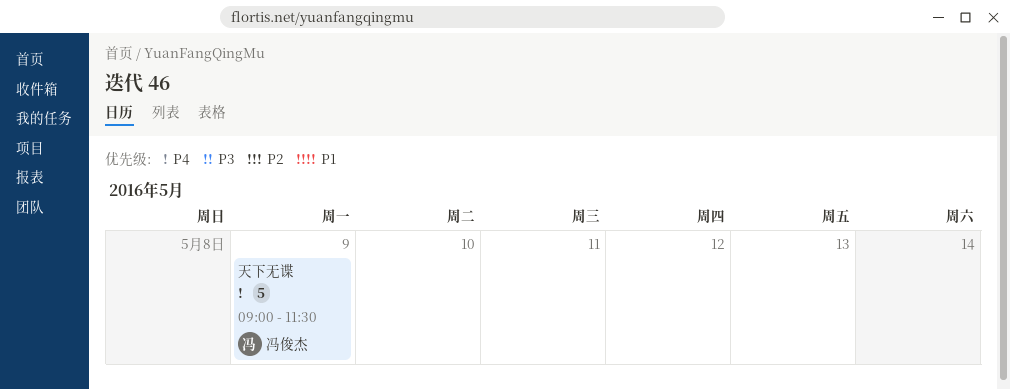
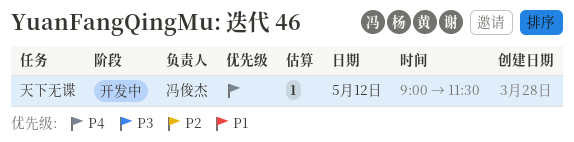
天下无谍, estimate: 5 -> 1
天下无谍, day: May 9 -> May 12

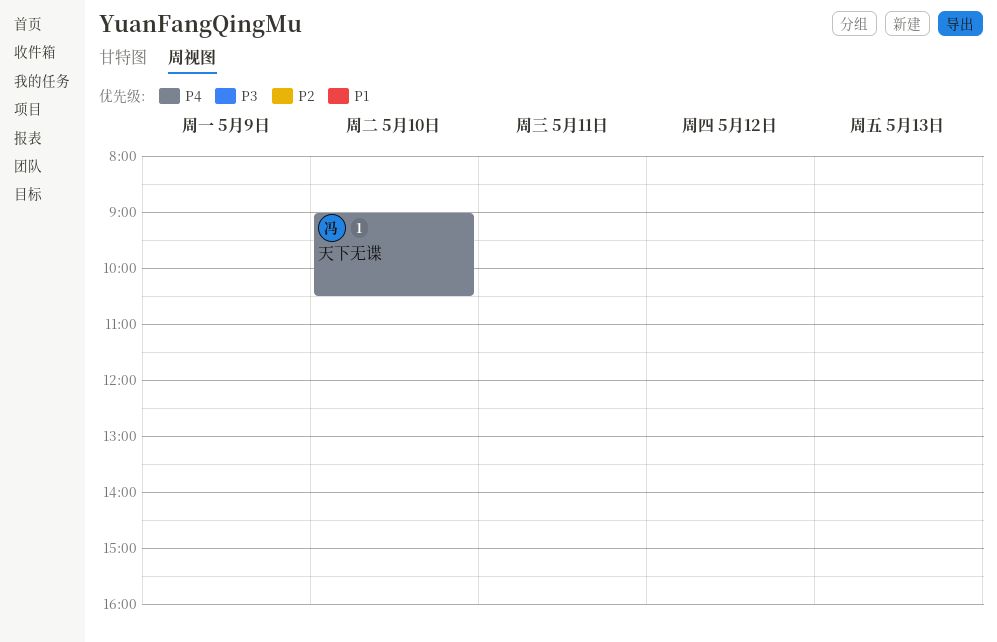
天下无谍, day: May 12 -> May 10
天下无谍, ends: 11:30 -> 10:30

